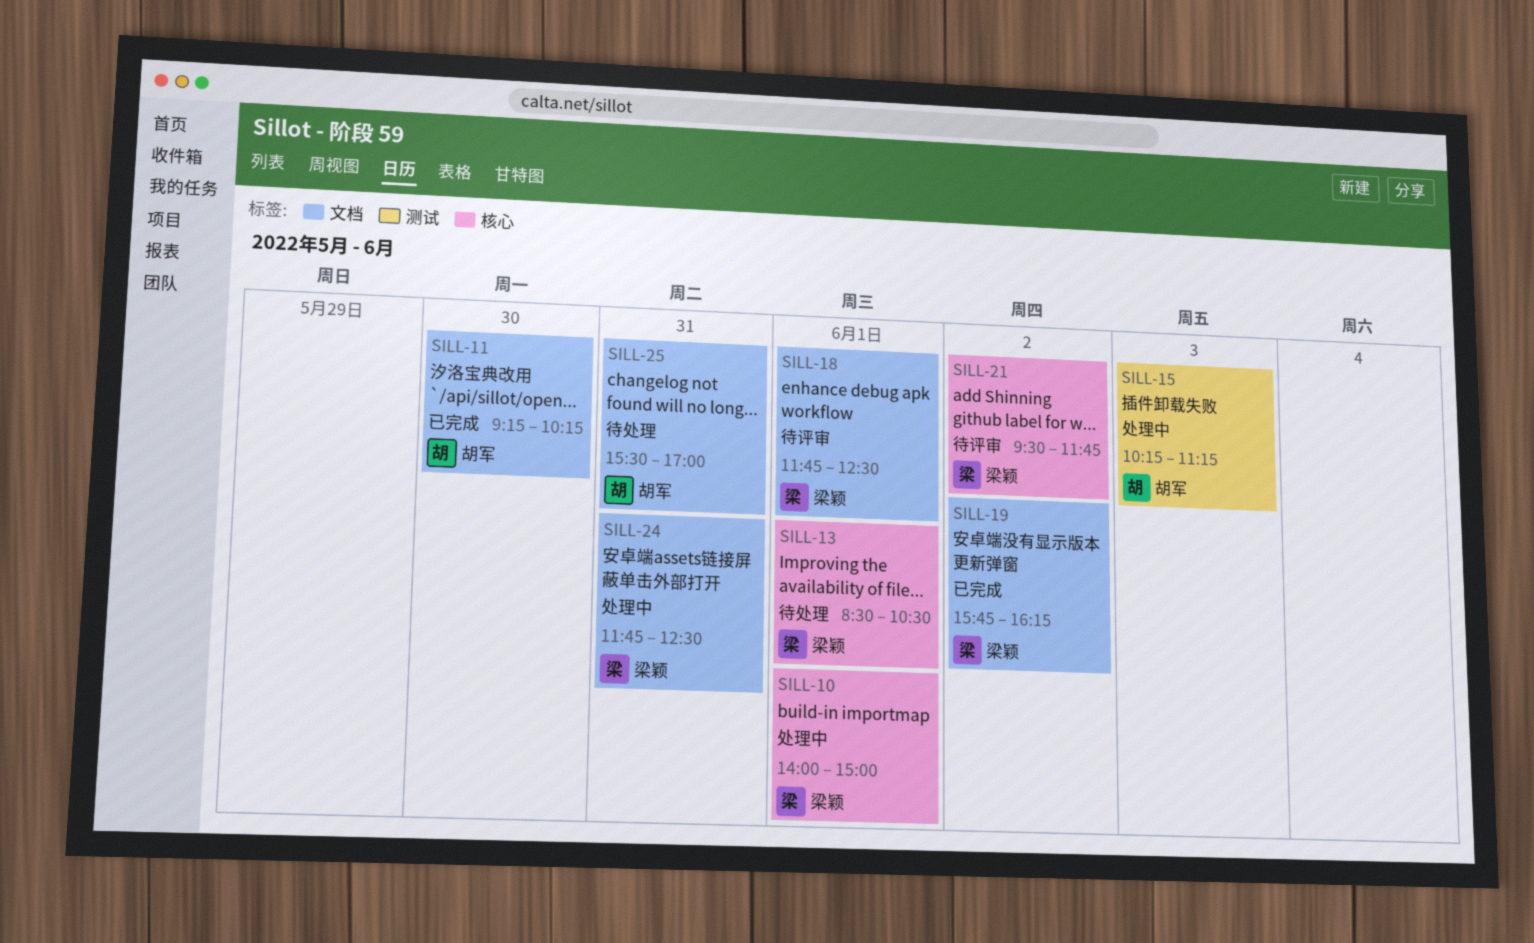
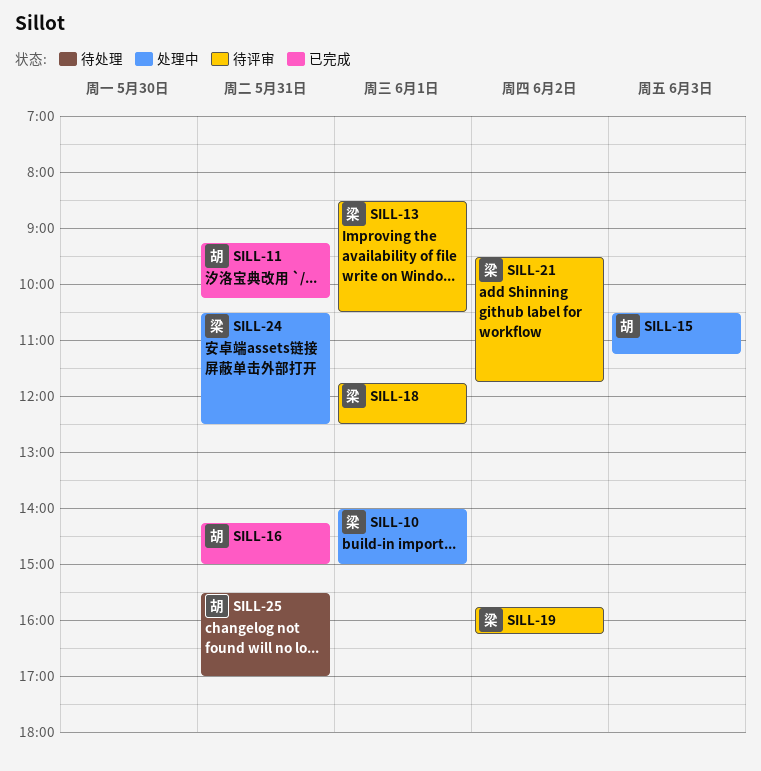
SILL-11, day: May 30 -> May 31
SILL-13, status: 待处理 -> 待评审
SILL-15, begins: 10:15 -> 10:30
SILL-16: none -> present
SILL-19, status: 已完成 -> 待评审
SILL-24, begins: 11:45 -> 10:30

